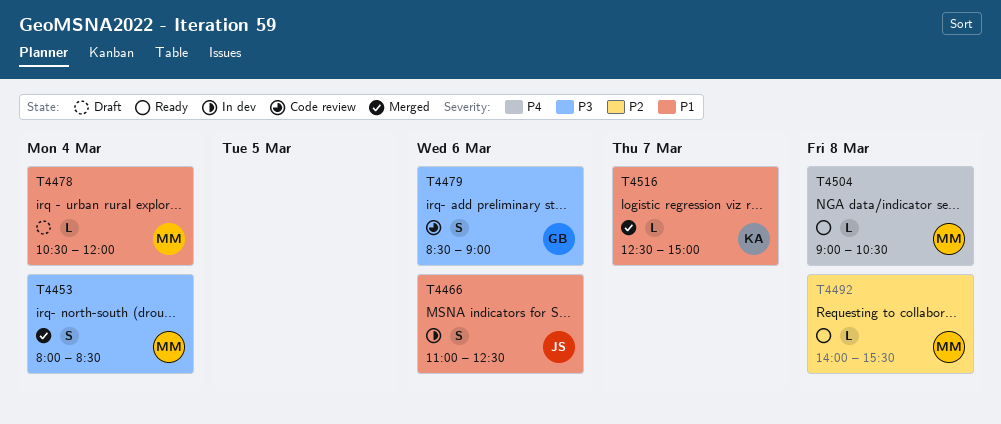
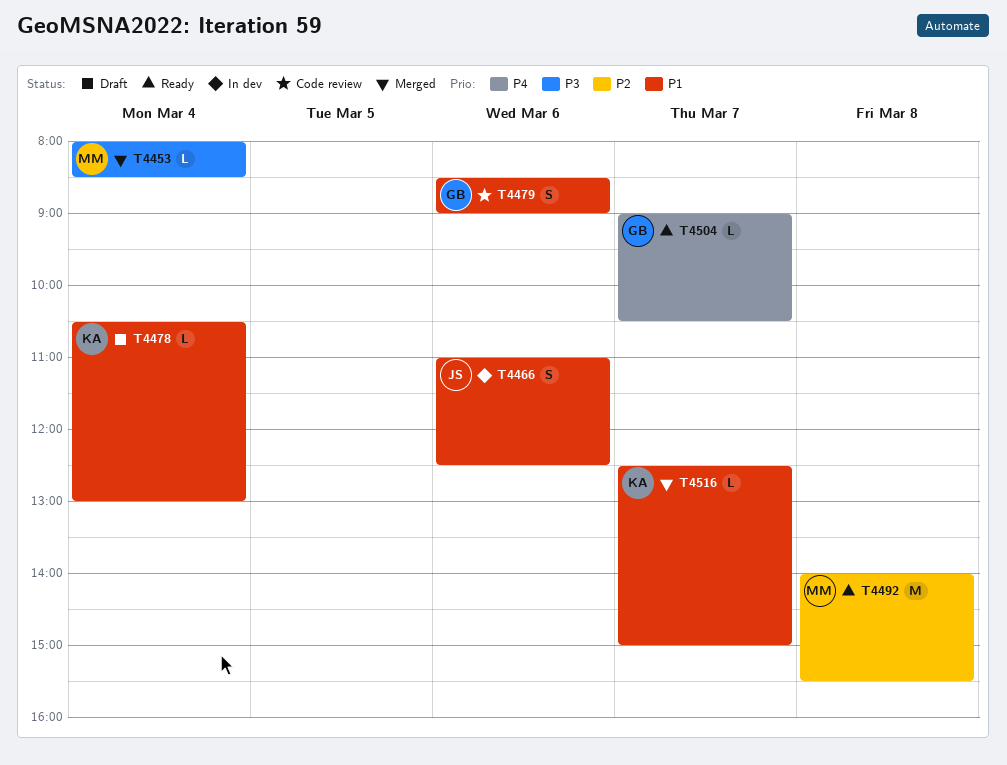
T4453, estimate: S -> L
T4478, owner: MM -> KA
T4478, ends: 12:00 -> 13:00
T4479, priority: P3 -> P1
T4492, estimate: L -> M
T4504, owner: MM -> GB
T4504, day: Mar 8 -> Mar 7

